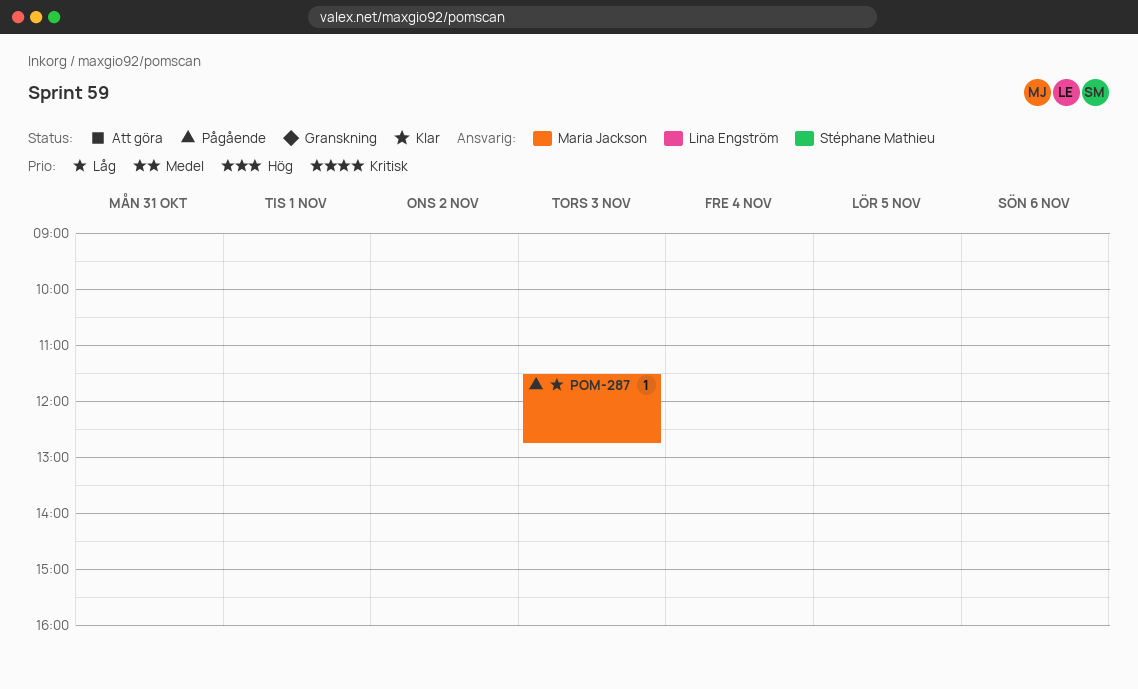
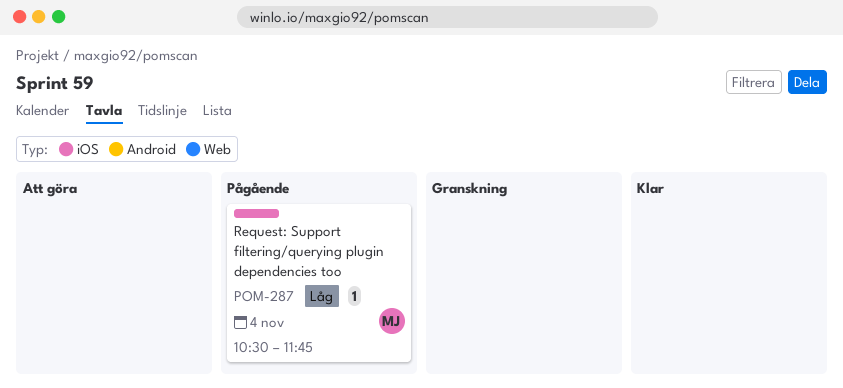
POM-287, day: Nov 3 -> Nov 4
POM-287, begins: 11:30 -> 10:30
POM-287, ends: 12:45 -> 11:45

